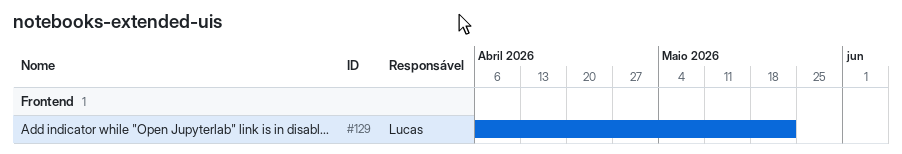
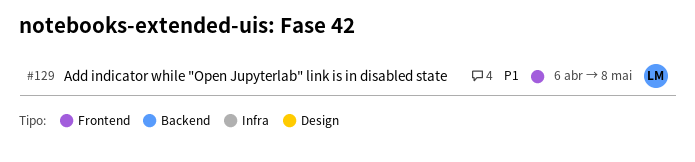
#129, due: May 22 -> May 8

